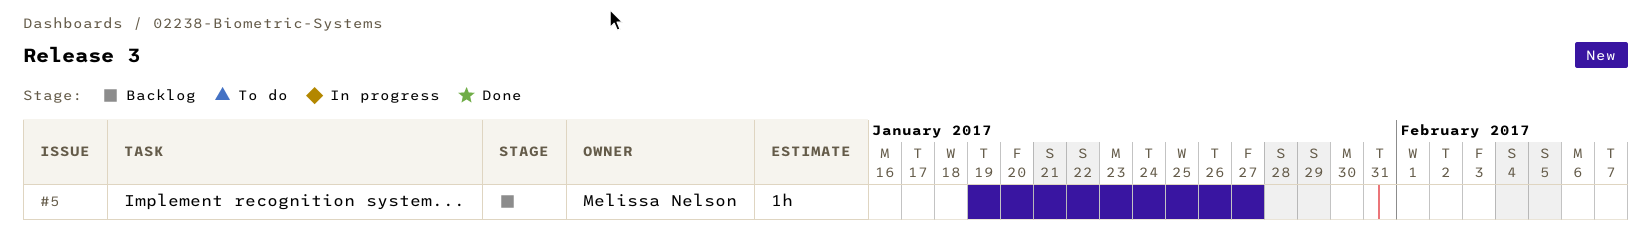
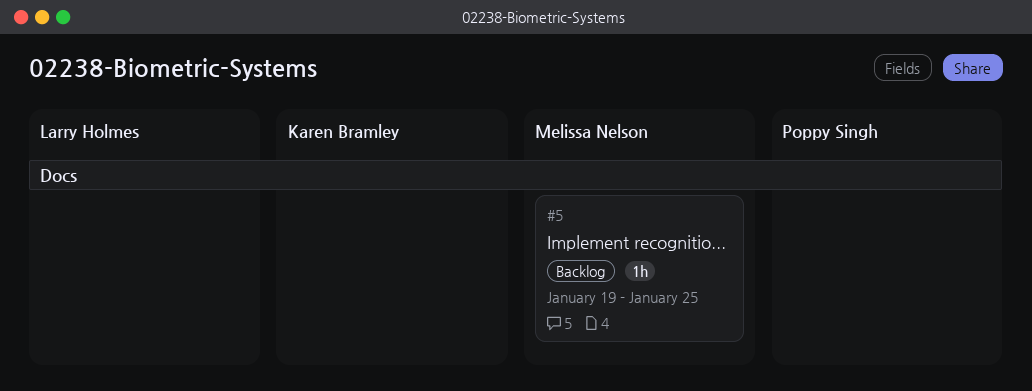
#5, due: Jan 27 -> Jan 25

